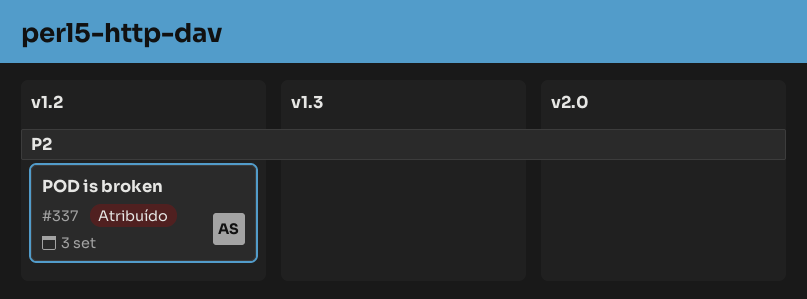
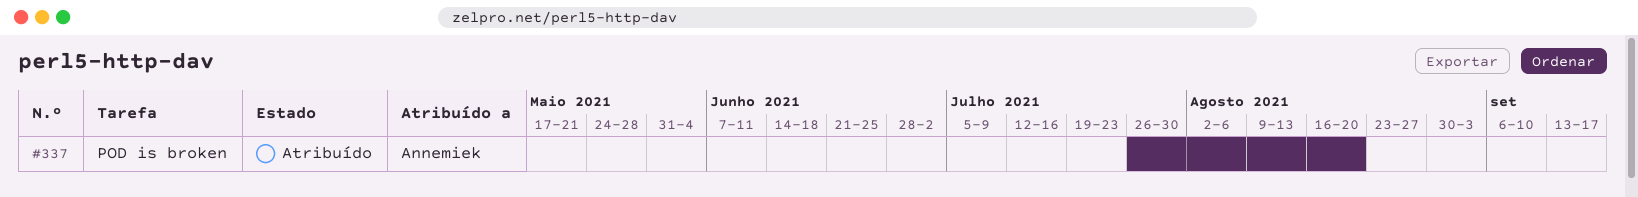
#337, due: Sep 3 -> Aug 20

